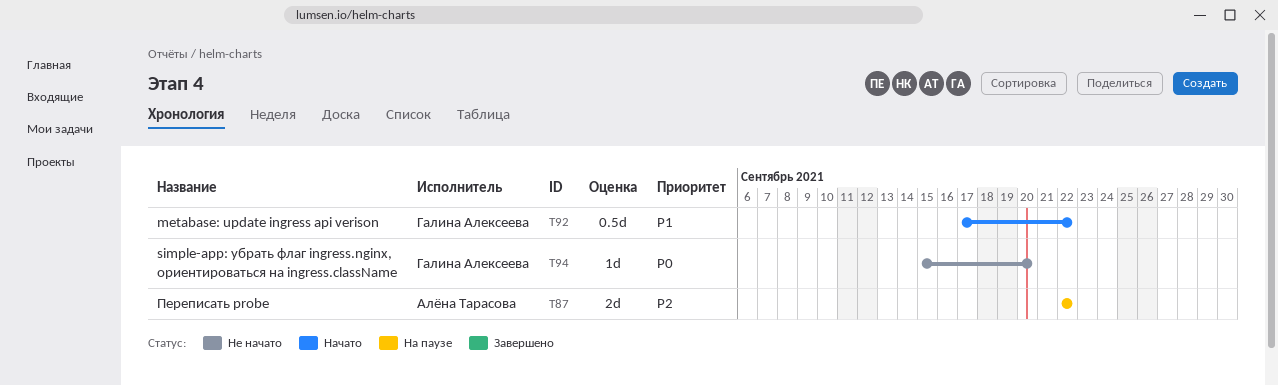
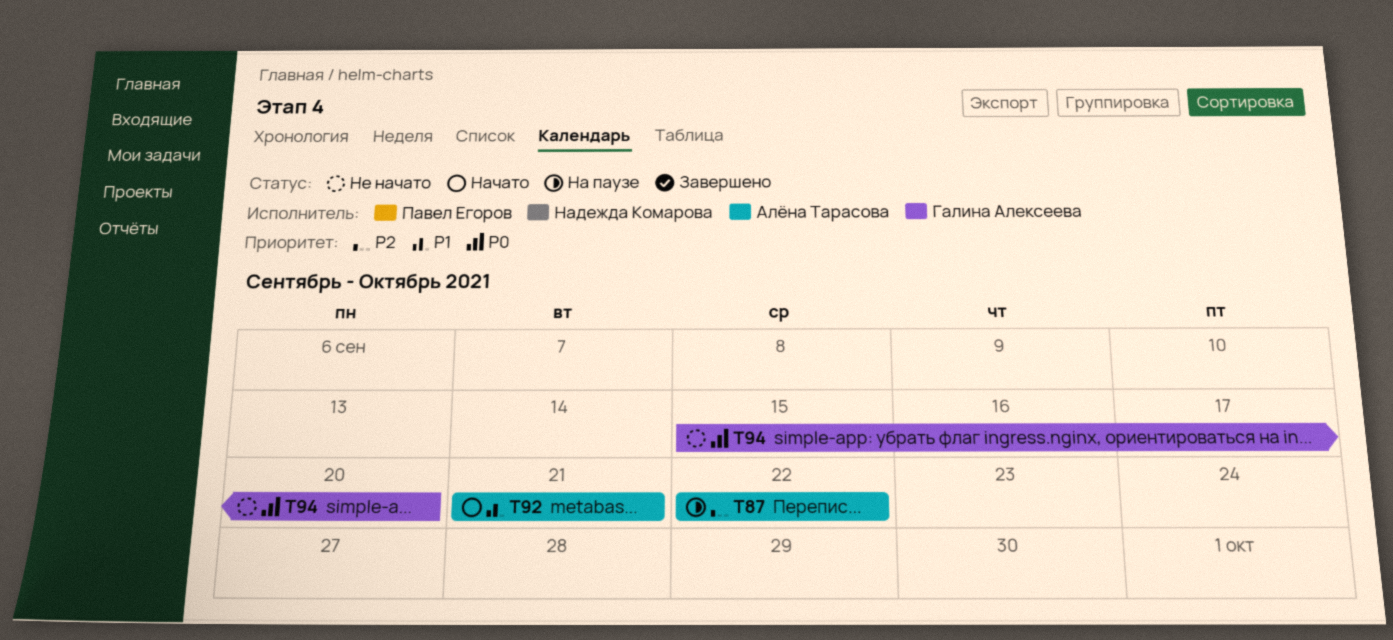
T92, owner: Галина Алексеева -> Алёна Тарасова
T92, start: Sep 17 -> Sep 21
T92, due: Sep 22 -> Sep 21

